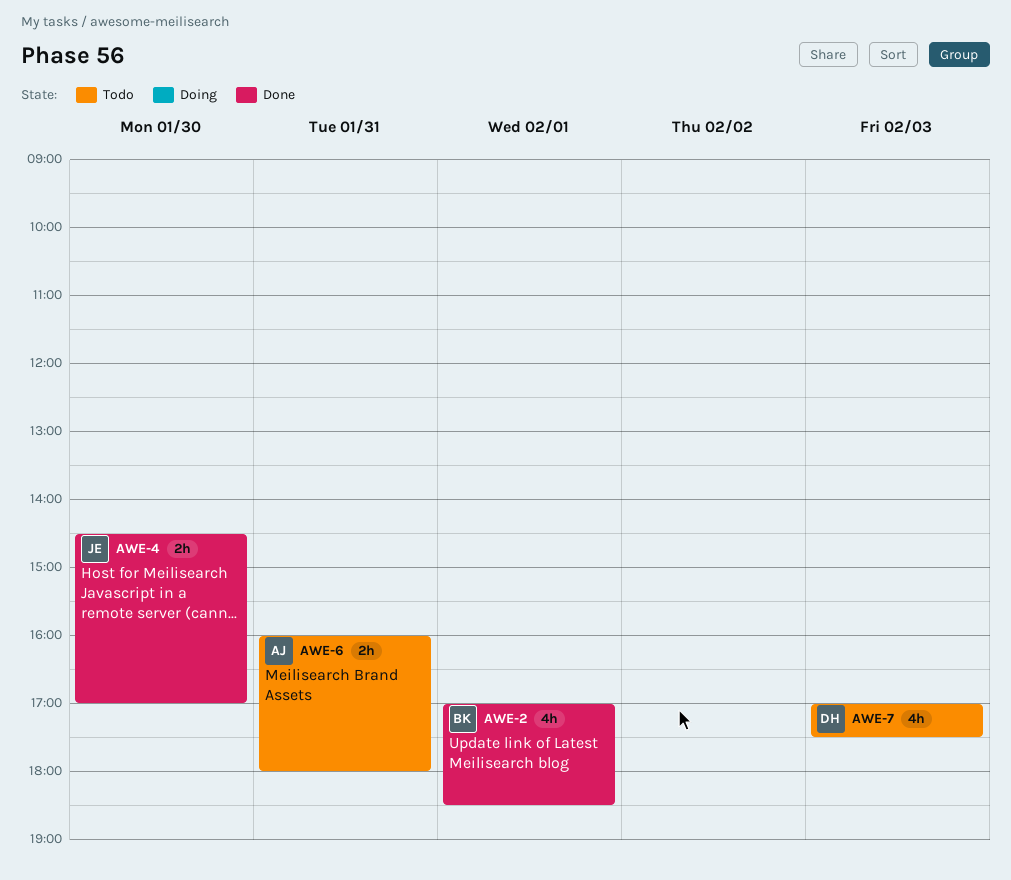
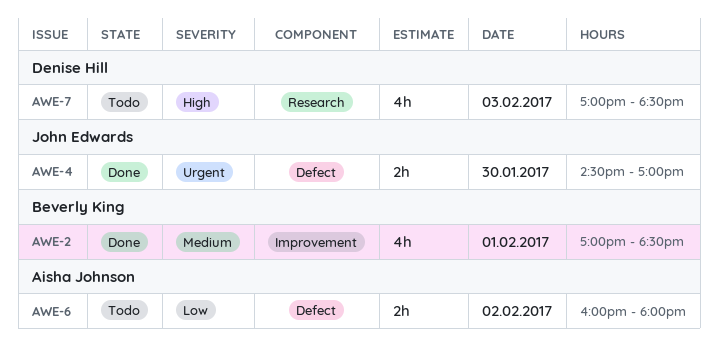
AWE-6, day: Jan 31 -> Feb 2
AWE-7, ends: 17:30 -> 18:30

